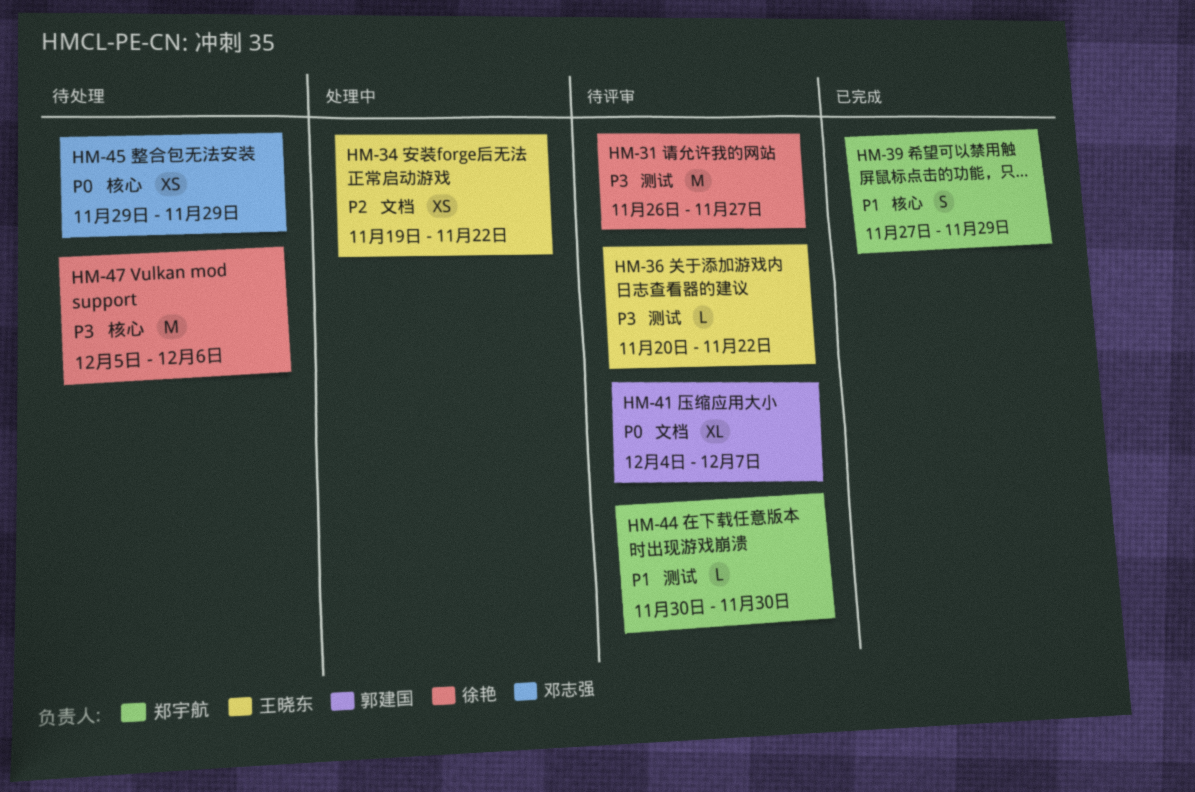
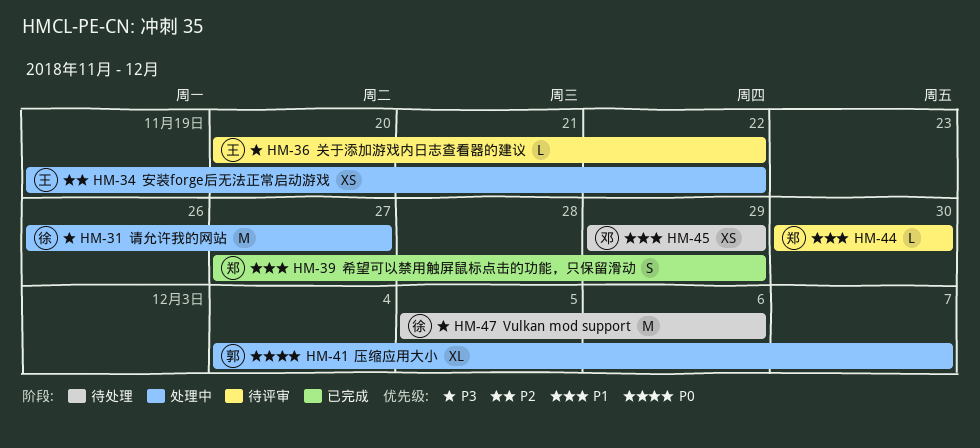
HM-31, status: 待评审 -> 处理中
HM-41, status: 待评审 -> 处理中
HM-45, priority: P0 -> P1

